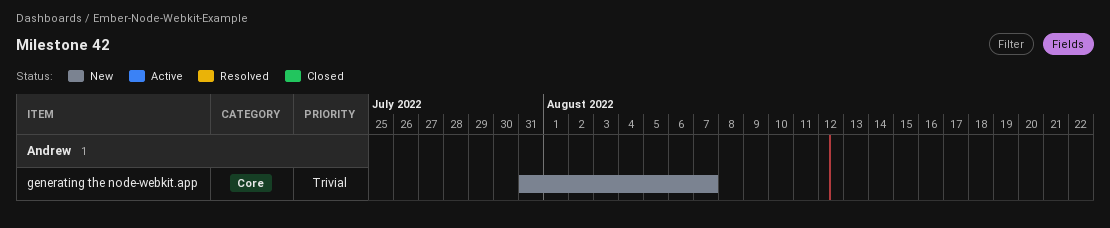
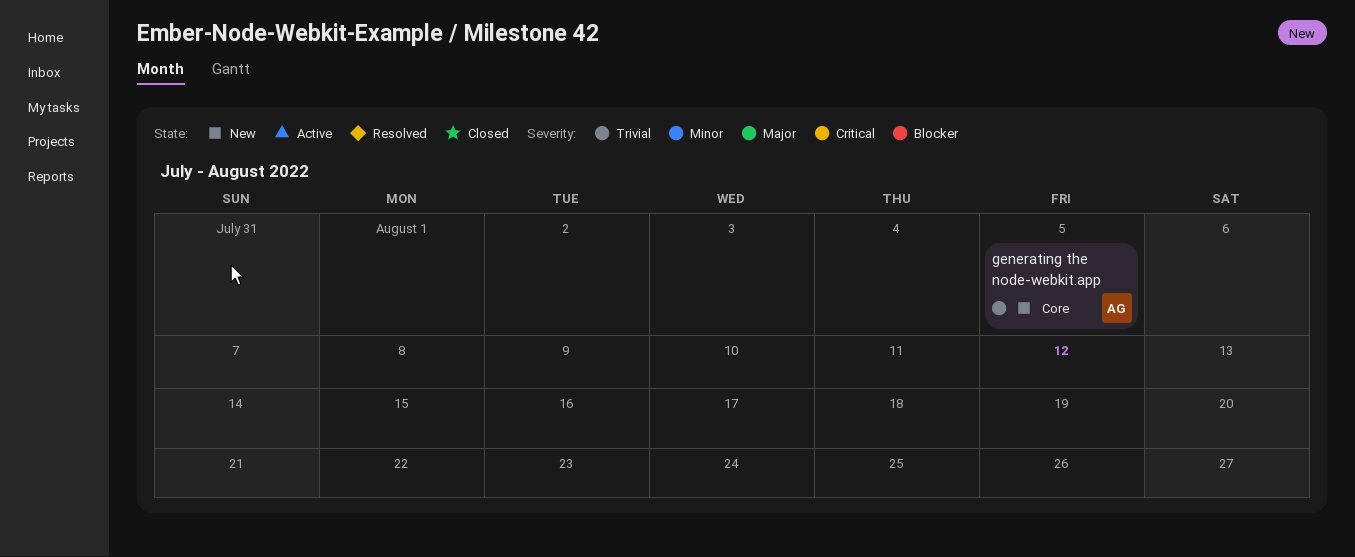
generating the node-webkit.app, due: Aug 7 -> Aug 5

